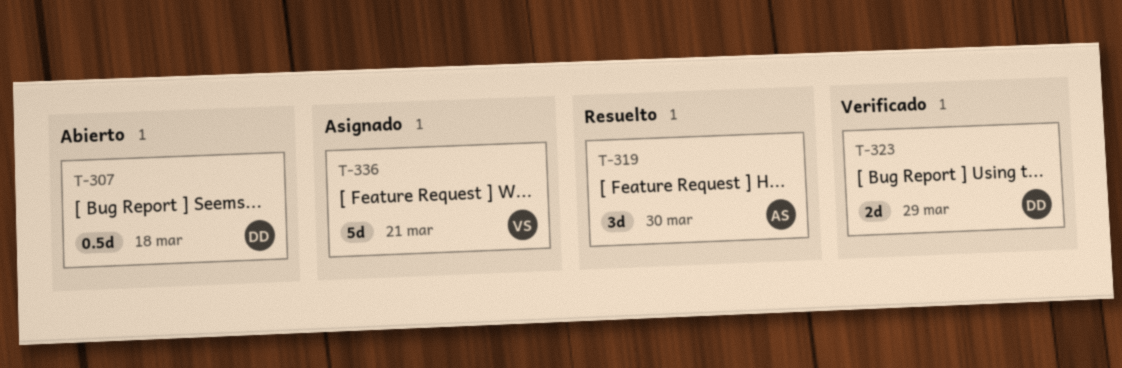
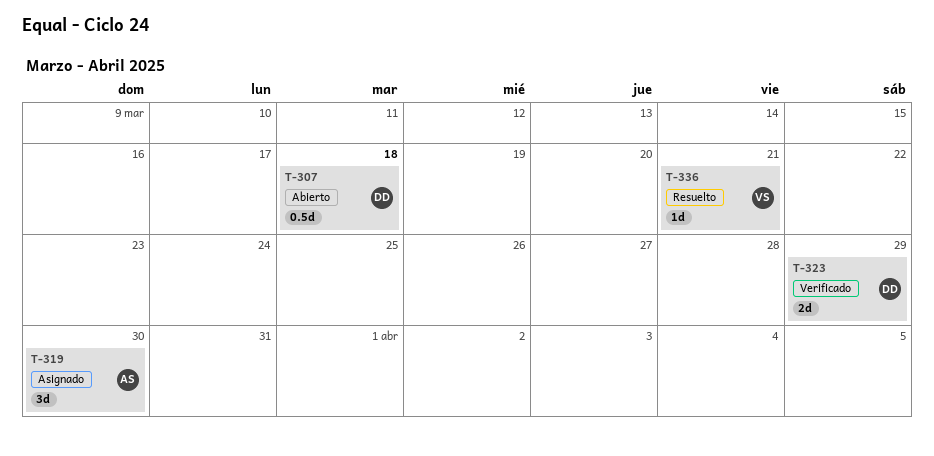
T-319, status: Resuelto -> Asignado
T-336, status: Asignado -> Resuelto
T-336, estimate: 5d -> 1d

